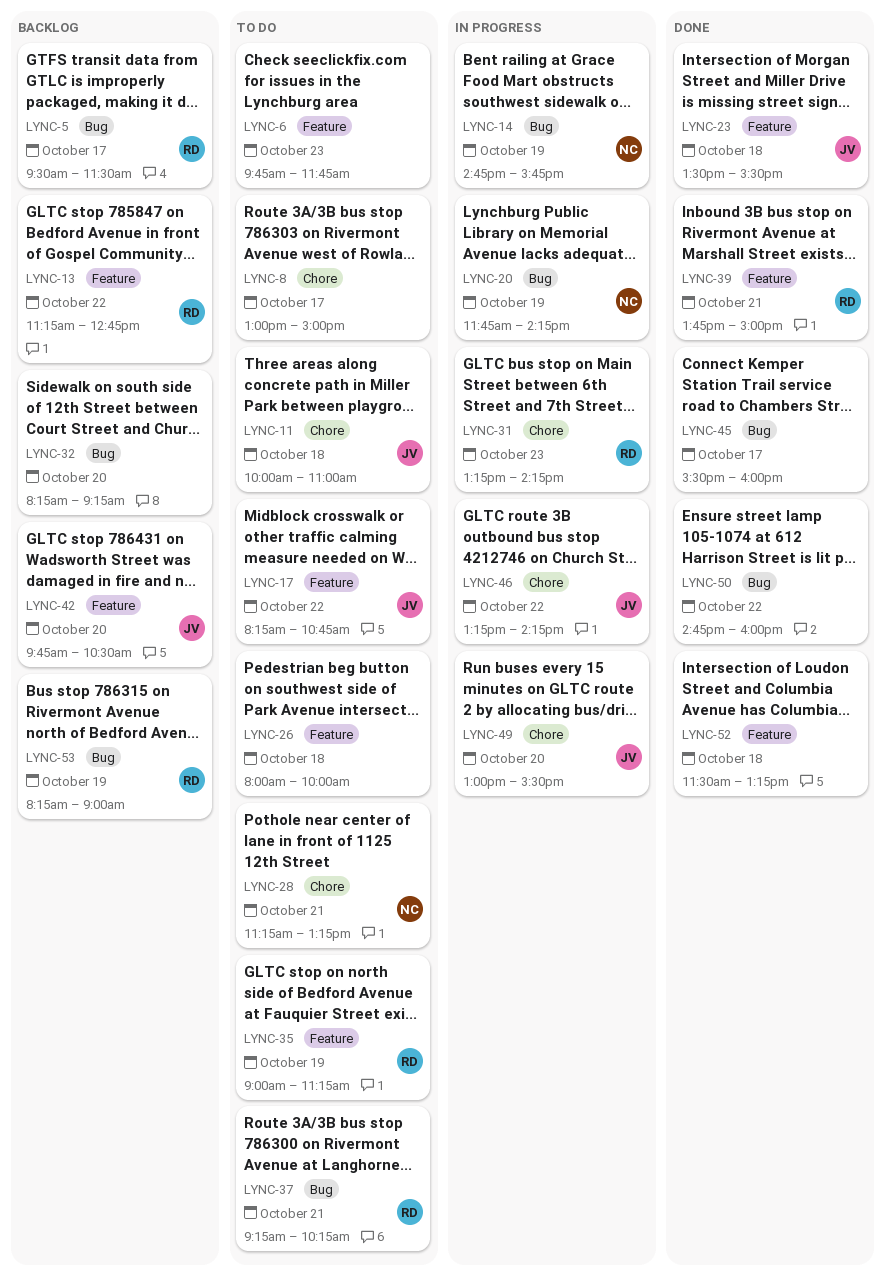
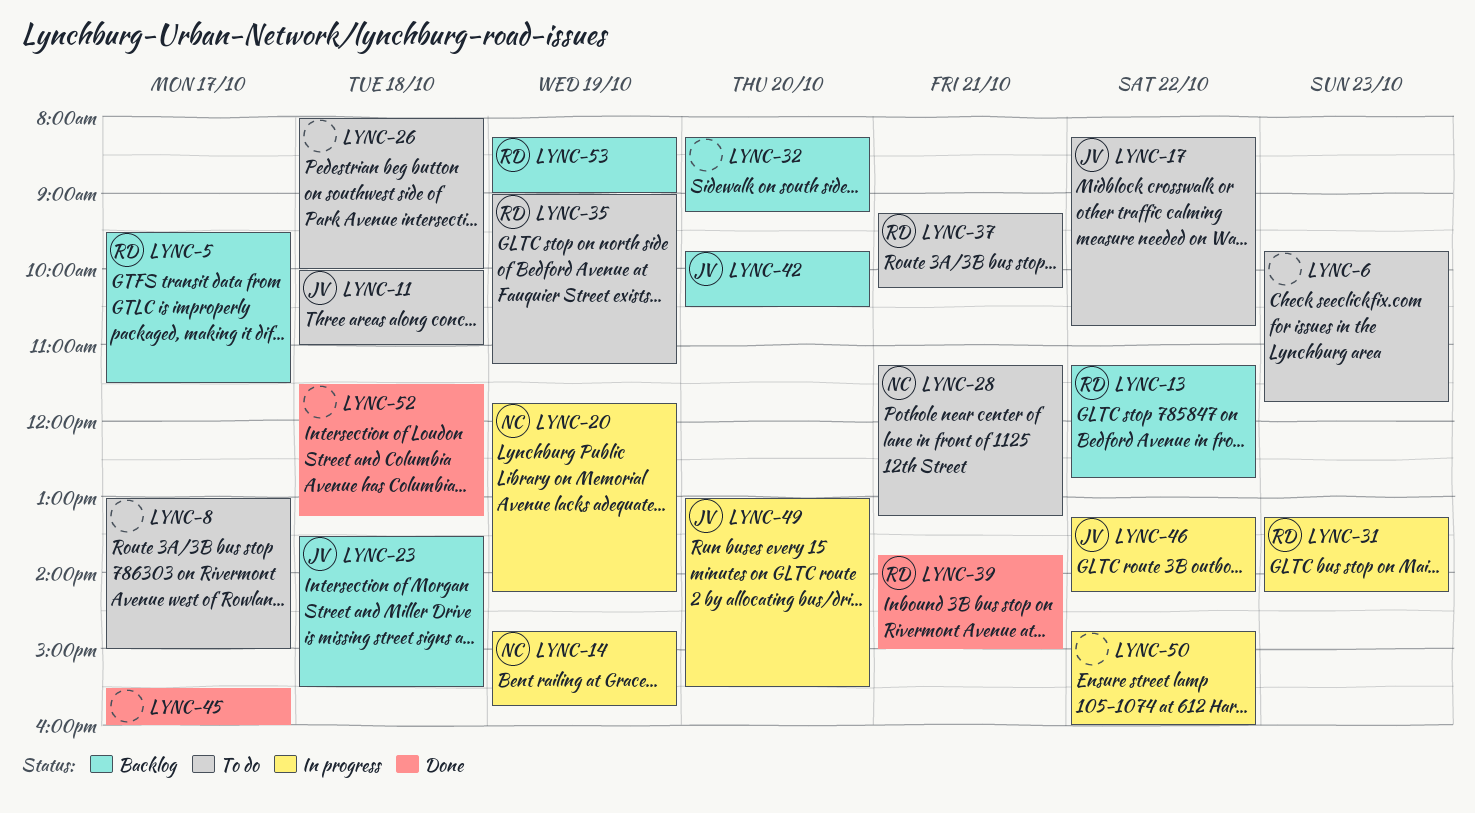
LYNC-23, status: Done -> Backlog
LYNC-50, status: Done -> In progress

